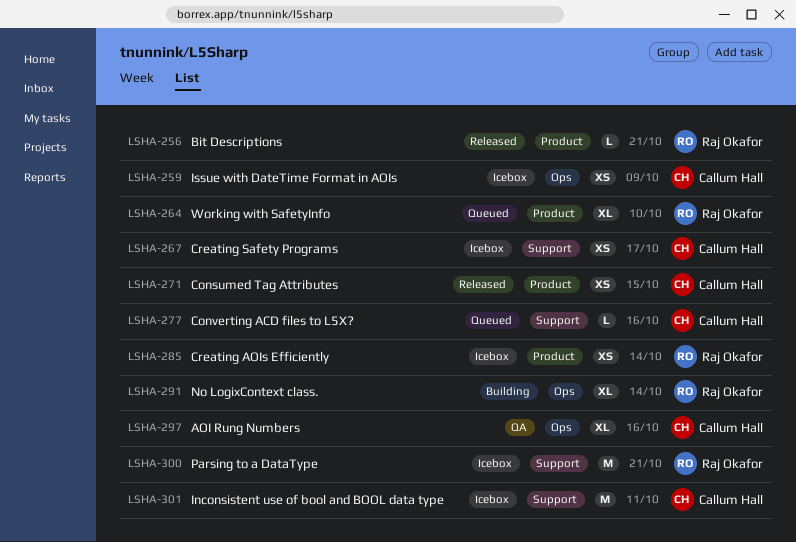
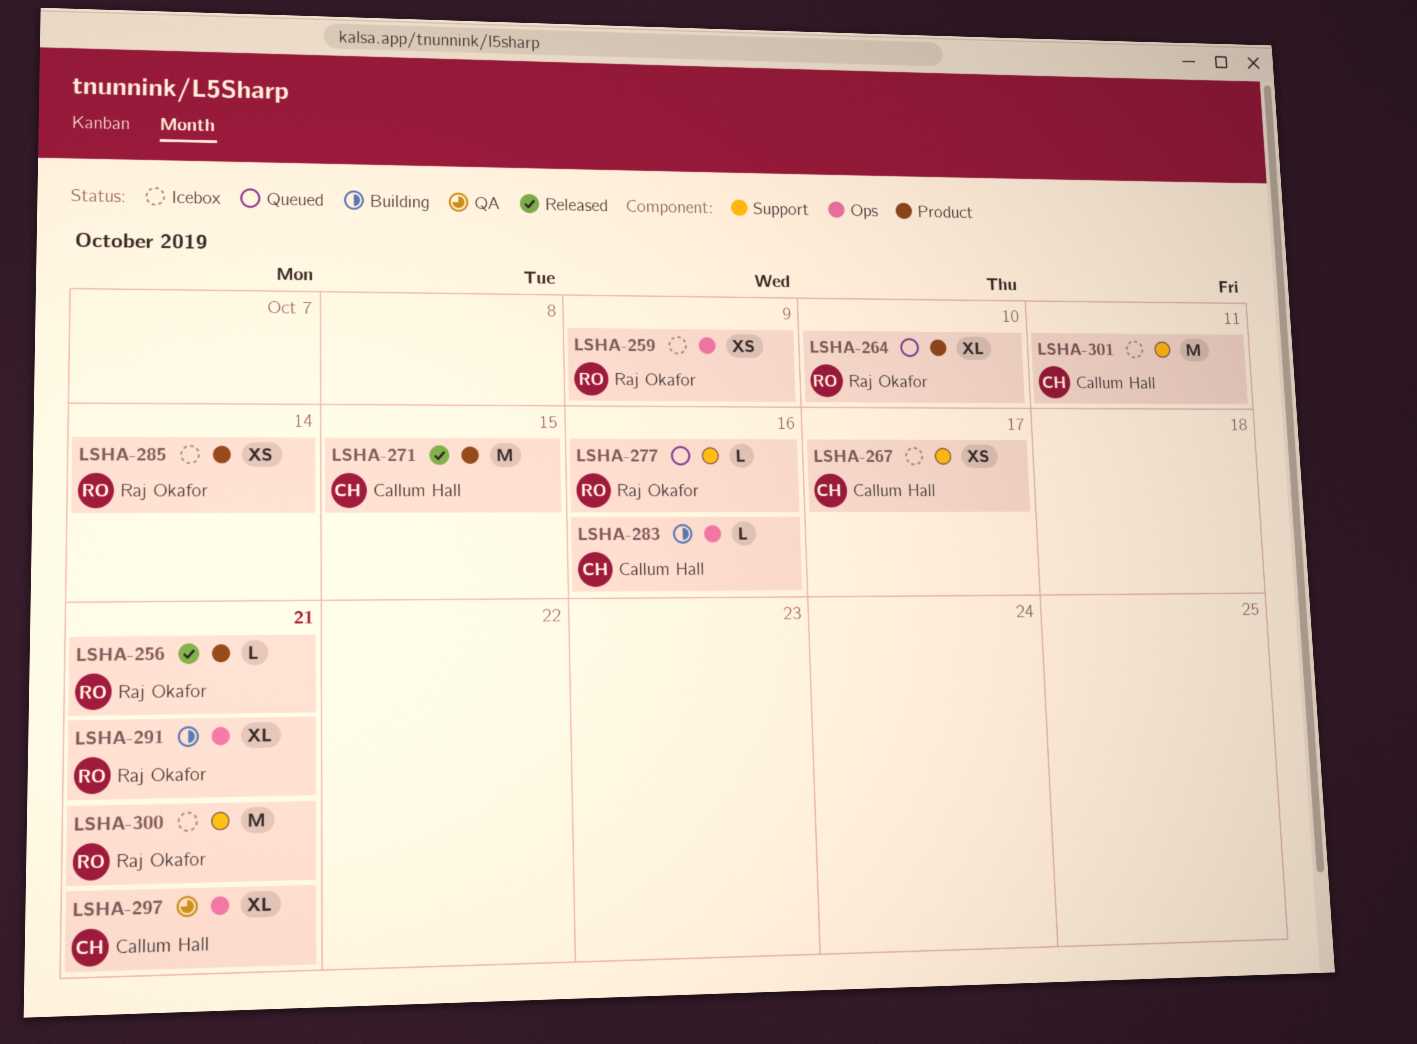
LSHA-259, owner: Callum Hall -> Raj Okafor
LSHA-271, estimate: XS -> M
LSHA-277, owner: Callum Hall -> Raj Okafor
LSHA-283: none -> present
LSHA-291, due: Oct 14 -> Oct 21
LSHA-297, due: Oct 16 -> Oct 21

